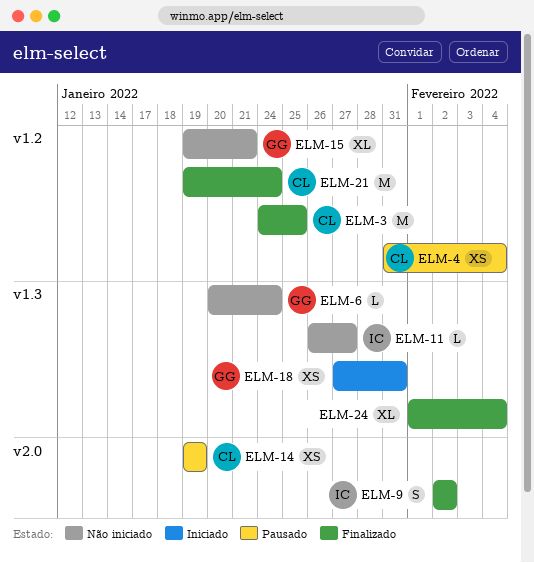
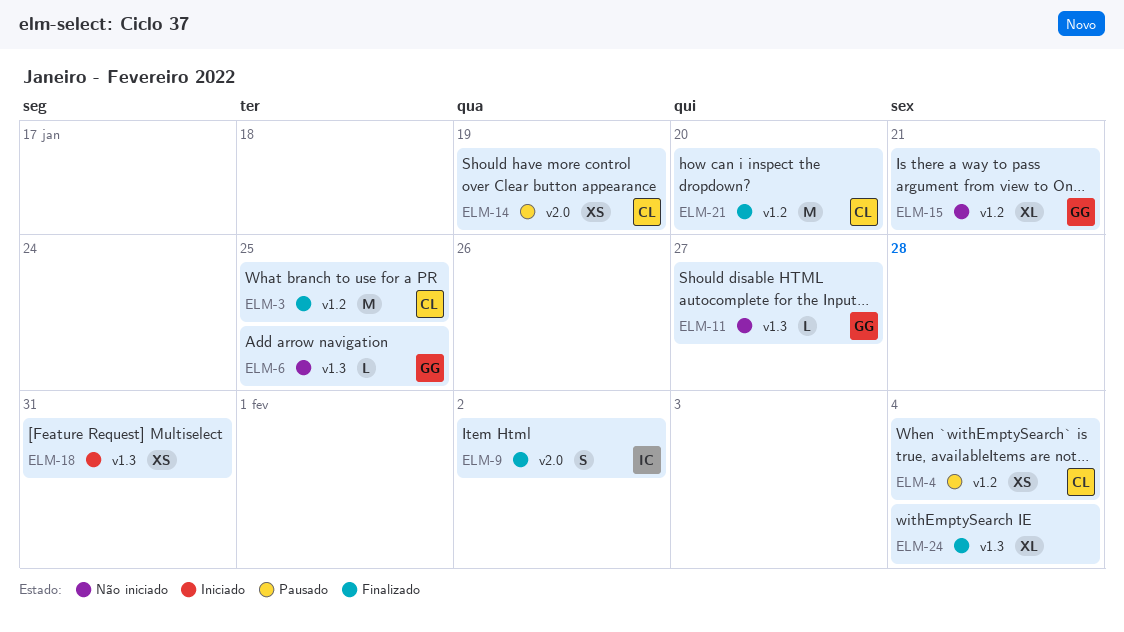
ELM-6, due: Jan 24 -> Jan 25
ELM-11, owner: IC -> GG
ELM-18, owner: GG -> none
ELM-21, due: Jan 24 -> Jan 20

